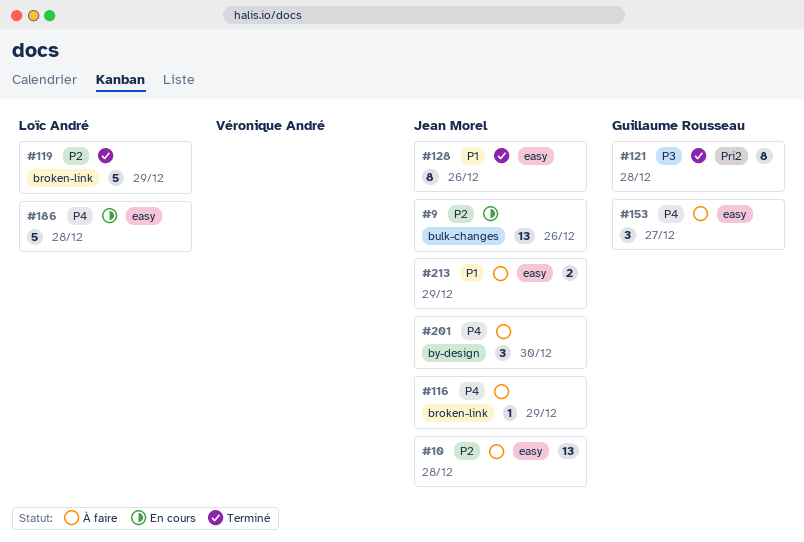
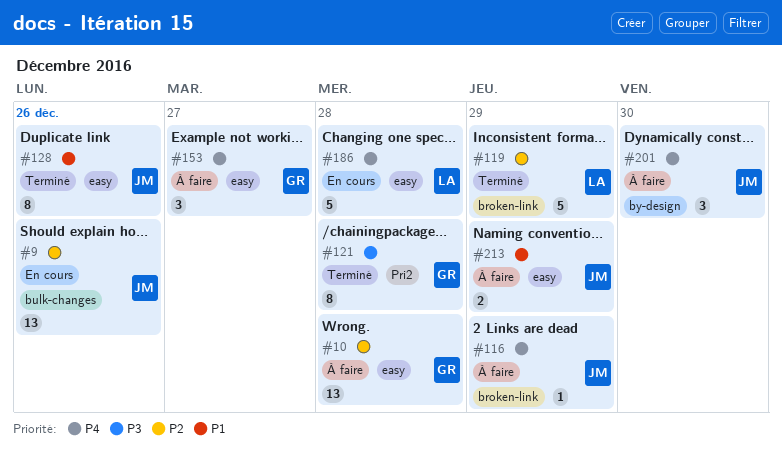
#10, owner: Jean Morel -> Guillaume Rousseau

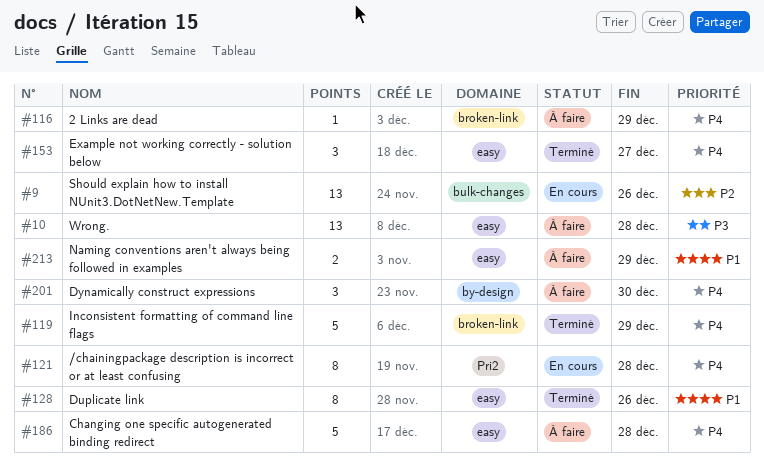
#10, priority: P2 -> P3
#119, priority: P2 -> P4
#121, status: Terminé -> En cours
#121, priority: P3 -> P4
#153, status: À faire -> Terminé
#186, status: En cours -> À faire

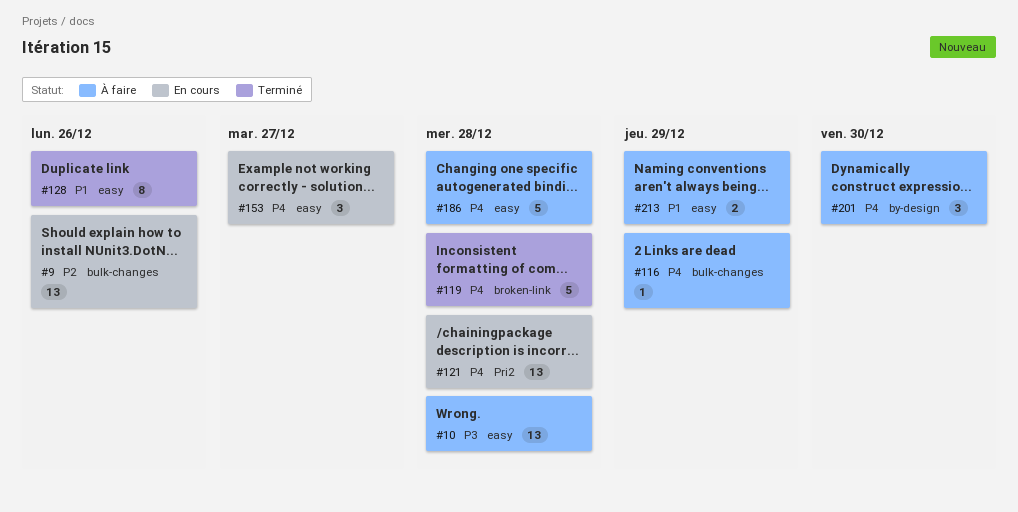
#116, label: broken-link -> bulk-changes
#119, due: Dec 29 -> Dec 28
#121, estimate: 8 -> 13
#153, status: Terminé -> En cours

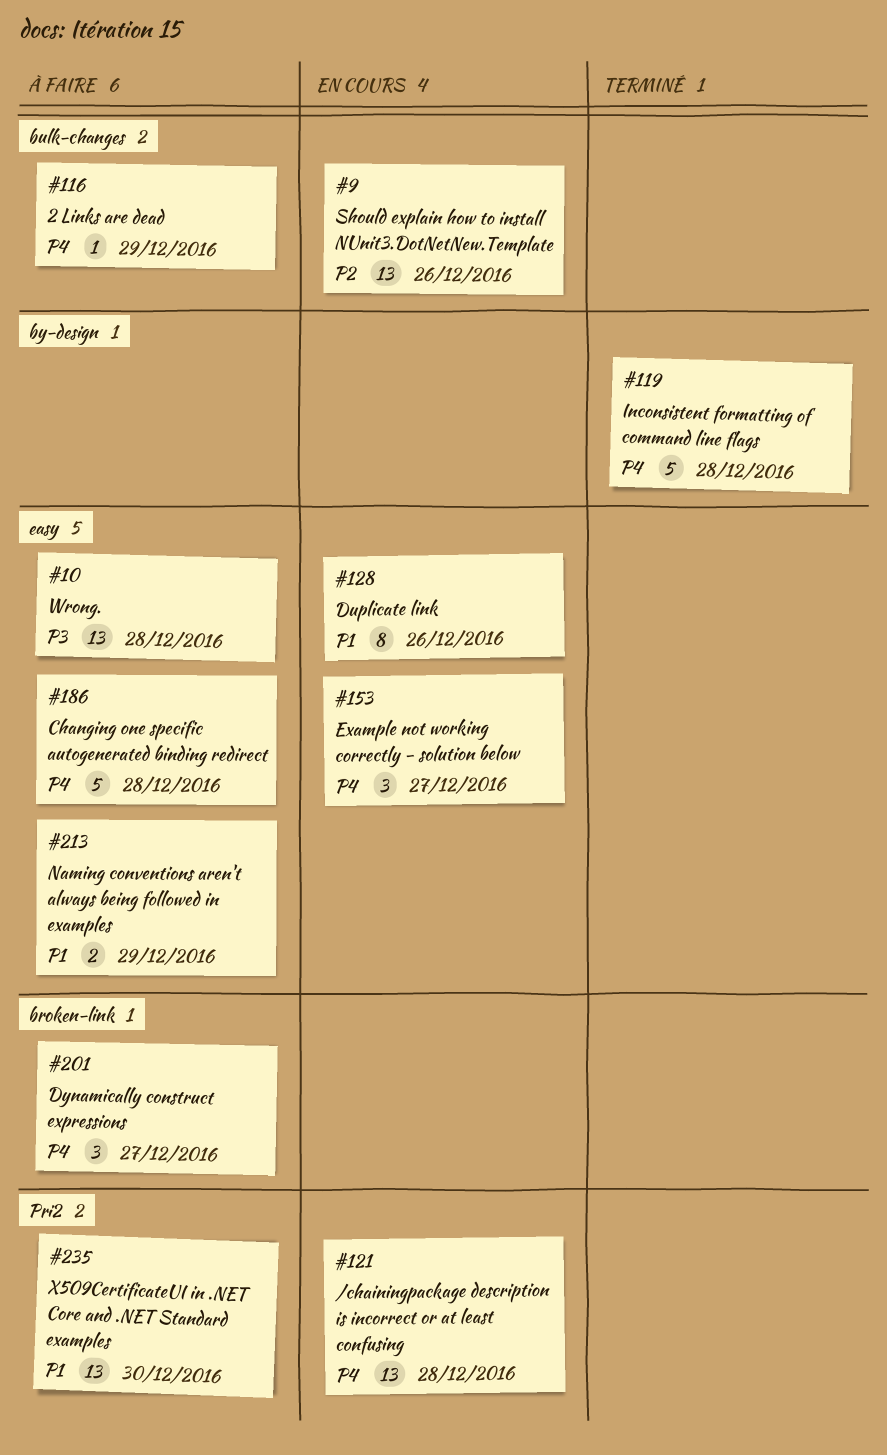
#119, label: broken-link -> by-design
#128, status: Terminé -> En cours
#201, label: by-design -> broken-link
#201, due: Dec 30 -> Dec 27
#235: none -> present

